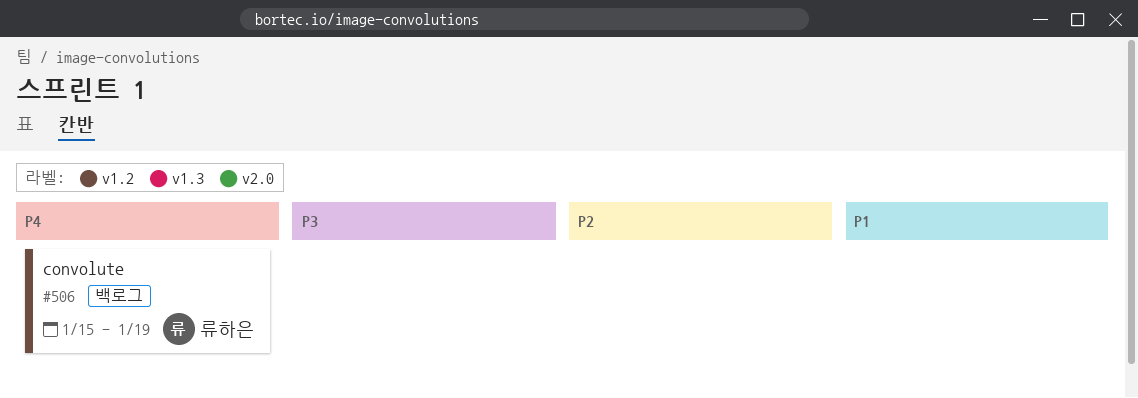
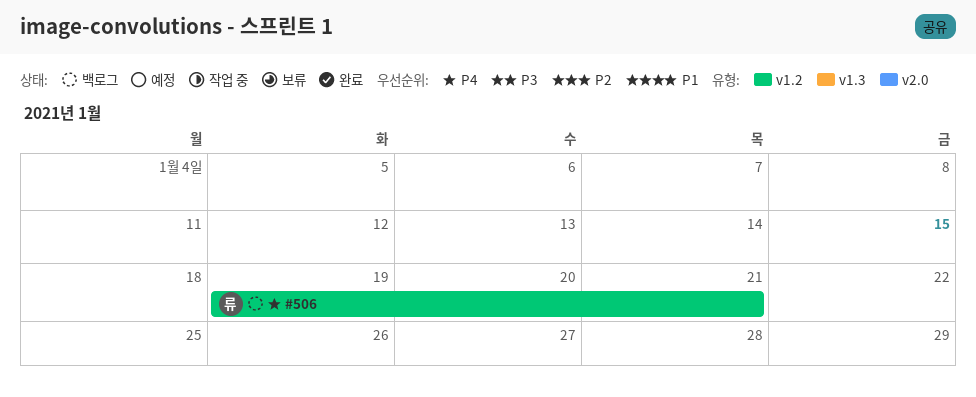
#506, start: Jan 15 -> Jan 19
#506, due: Jan 19 -> Jan 21

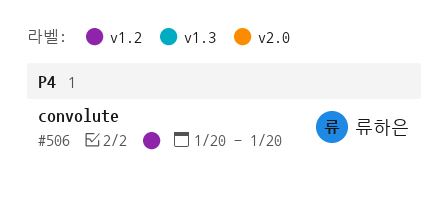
#506, start: Jan 19 -> Jan 20
#506, due: Jan 21 -> Jan 20

